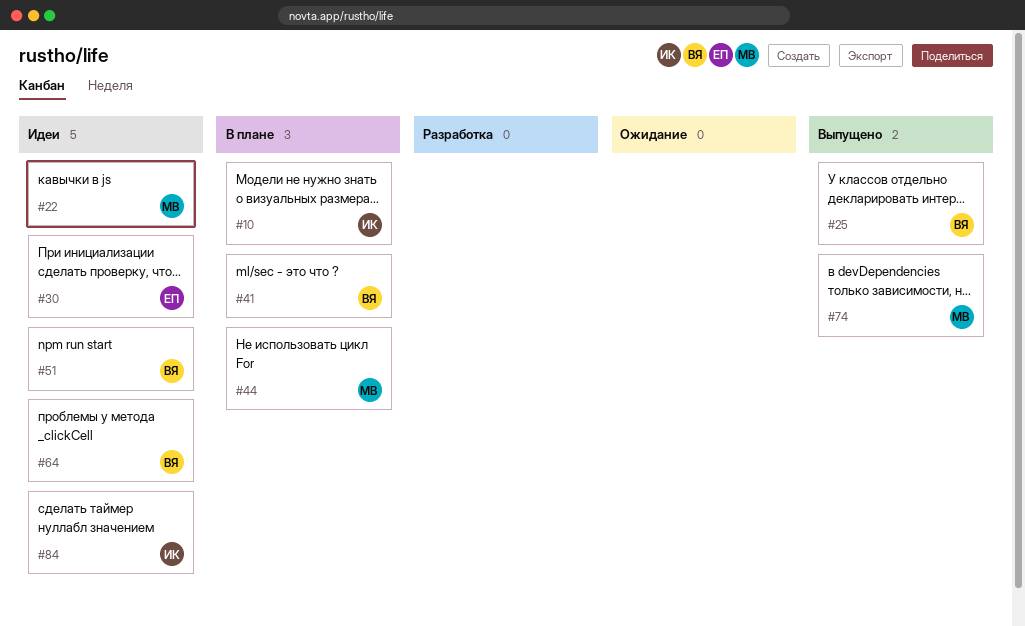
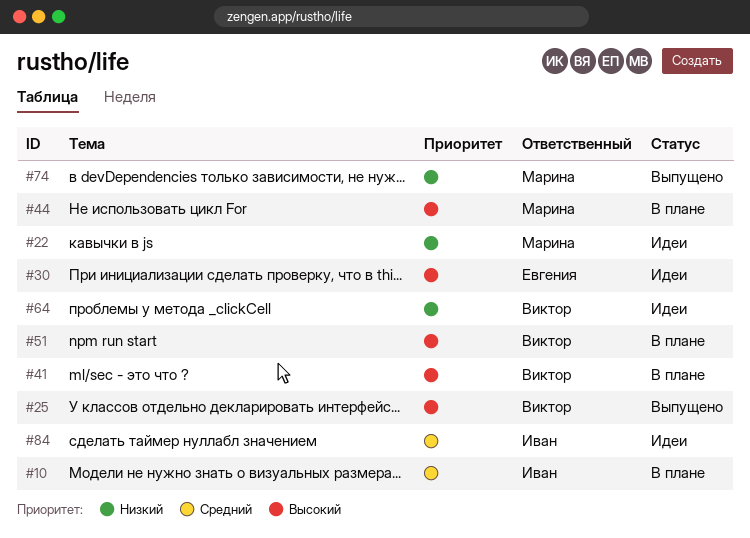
#51, status: Идеи -> В плане

